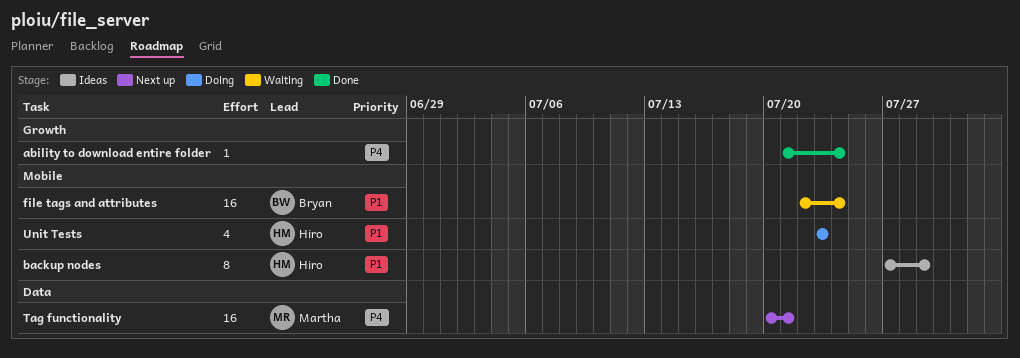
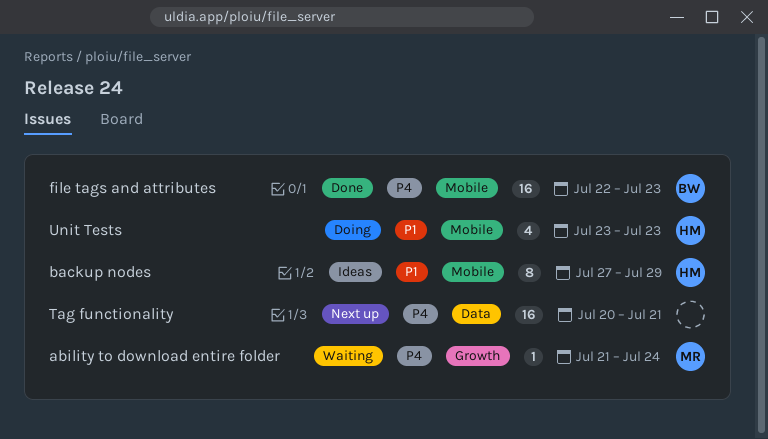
ability to download entire folder, status: Done -> Waiting
ability to download entire folder, owner: none -> Martha
file tags and attributes, status: Waiting -> Done
file tags and attributes, priority: P1 -> P4
file tags and attributes, due: Jul 24 -> Jul 23
Tag functionality, owner: Martha -> none

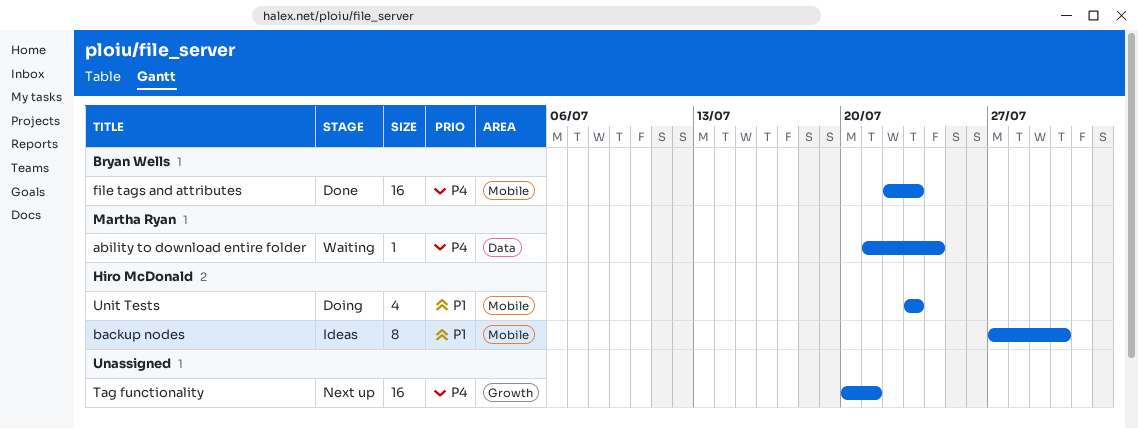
ability to download entire folder, label: Growth -> Data
backup nodes, due: Jul 29 -> Jul 30
Tag functionality, label: Data -> Growth

